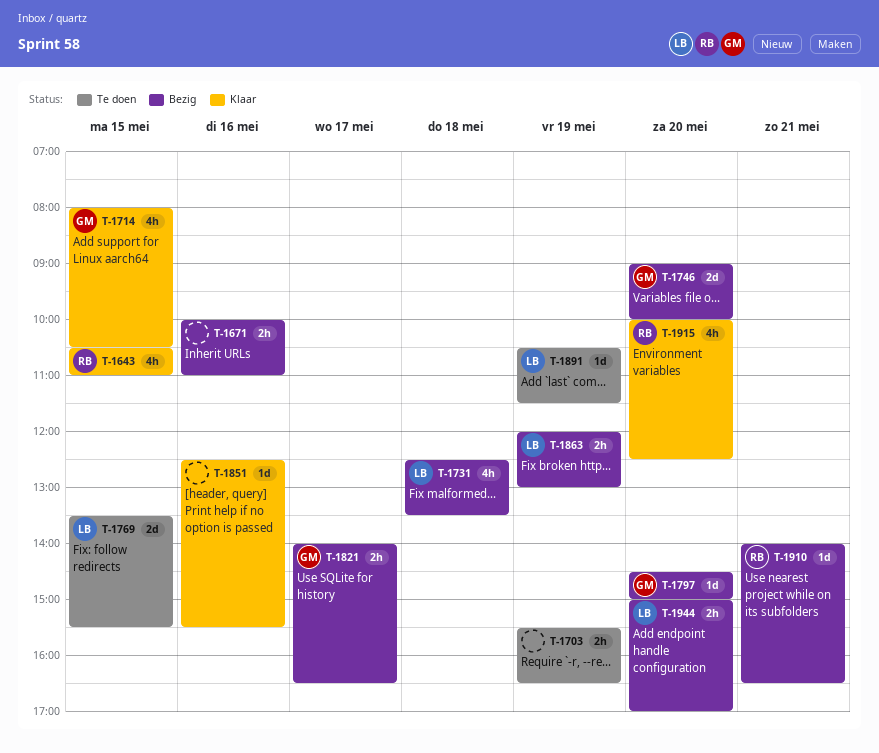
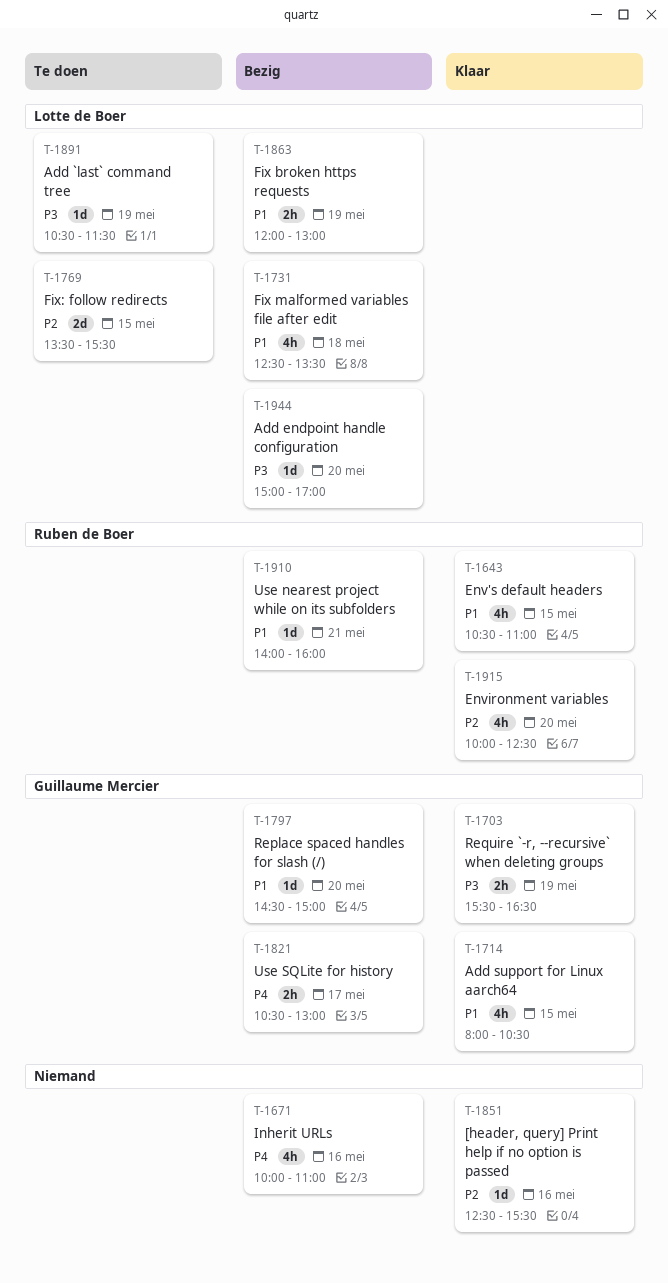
T-1671, estimate: 2h -> 4h
T-1703, status: Te doen -> Klaar
T-1703, owner: none -> Guillaume Mercier
T-1746: present -> none
T-1821, begins: 14:00 -> 10:30
T-1821, ends: 16:30 -> 13:00
T-1910, ends: 16:30 -> 16:00
T-1944, estimate: 2h -> 1d

